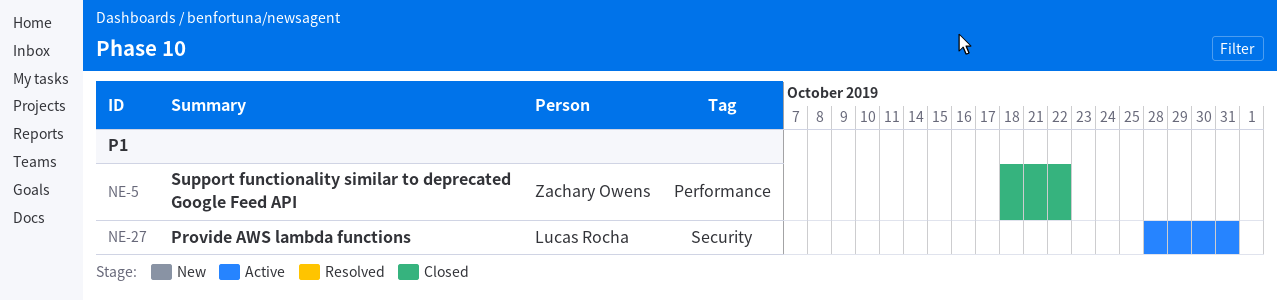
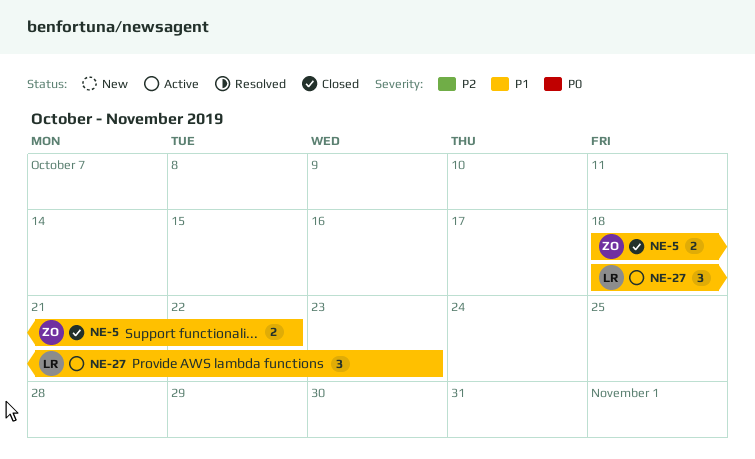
NE-27, start: Oct 28 -> Oct 18
NE-27, due: Oct 31 -> Oct 23

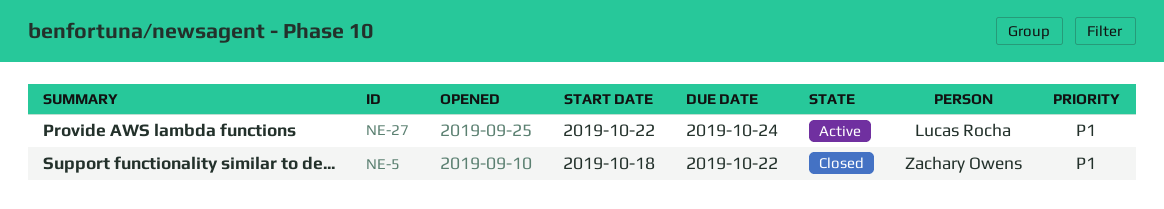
NE-27, start: Oct 18 -> Oct 22
NE-27, due: Oct 23 -> Oct 24

